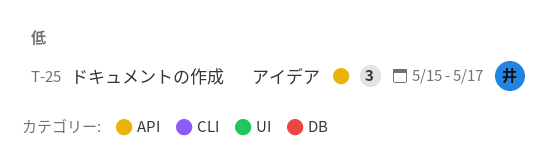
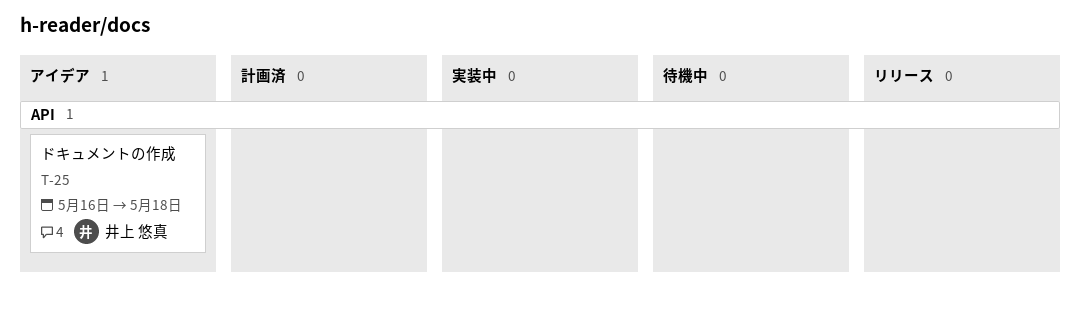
T-25, start: May 15 -> May 16
T-25, due: May 17 -> May 18

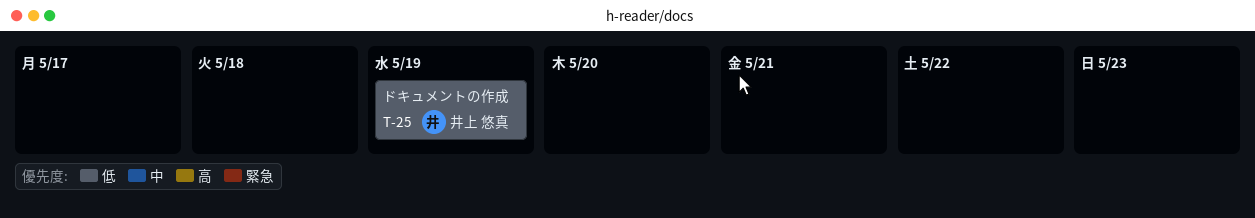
T-25, due: May 18 -> May 19

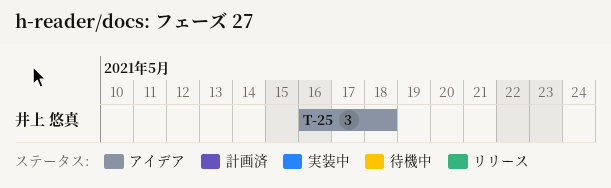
T-25, due: May 19 -> May 18

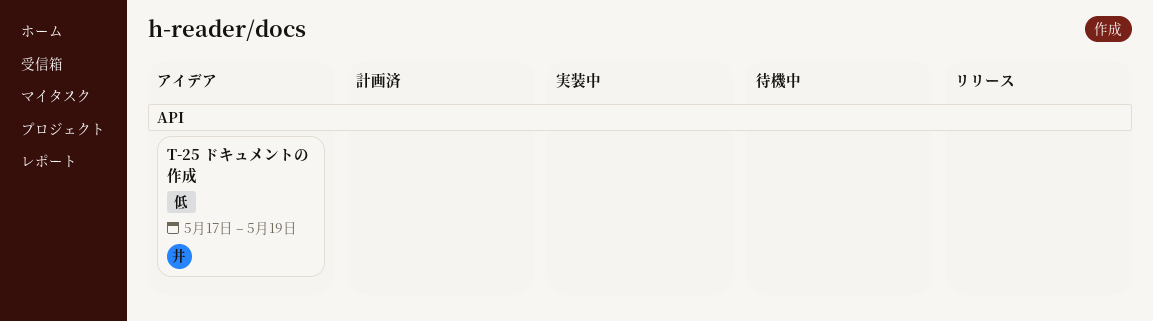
T-25, start: May 16 -> May 17
T-25, due: May 18 -> May 19

